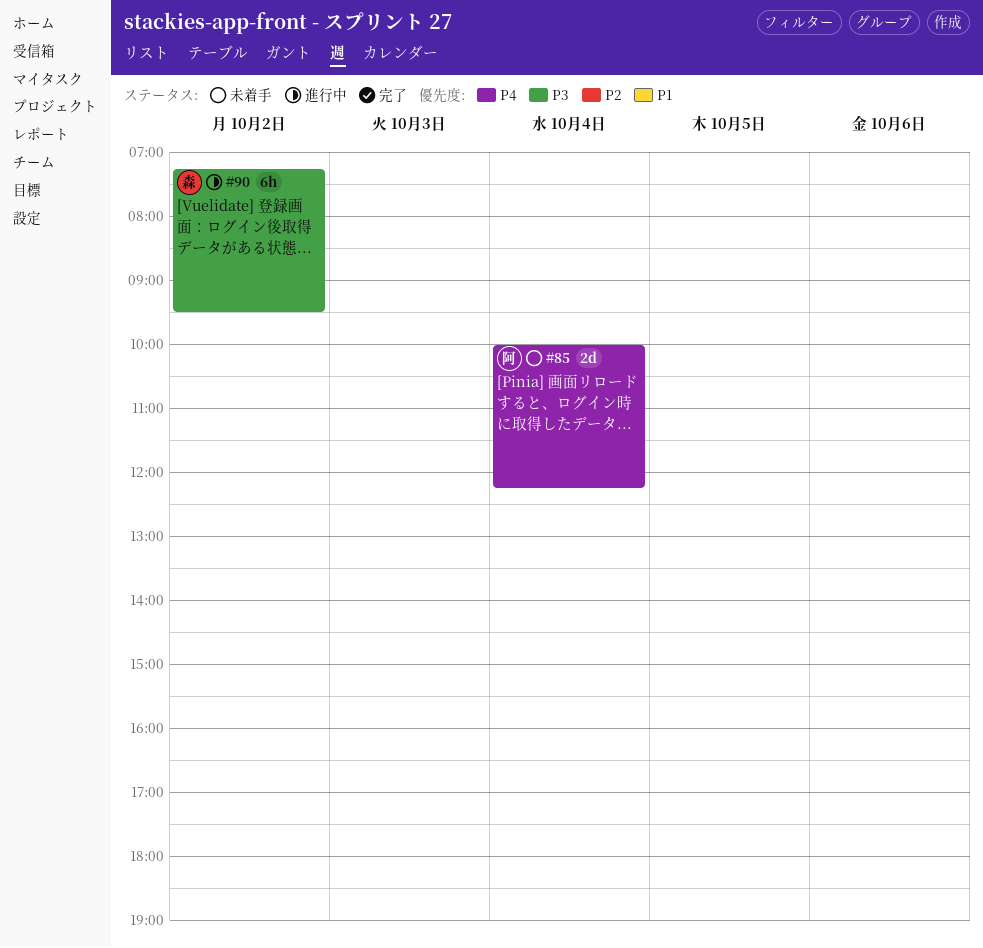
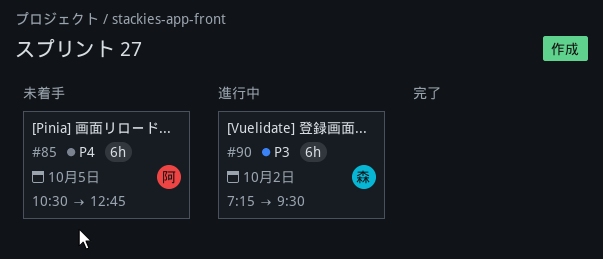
#85, estimate: 2d -> 6h
#85, day: Oct 4 -> Oct 5
#85, begins: 10:00 -> 10:30
#85, ends: 12:15 -> 12:45

